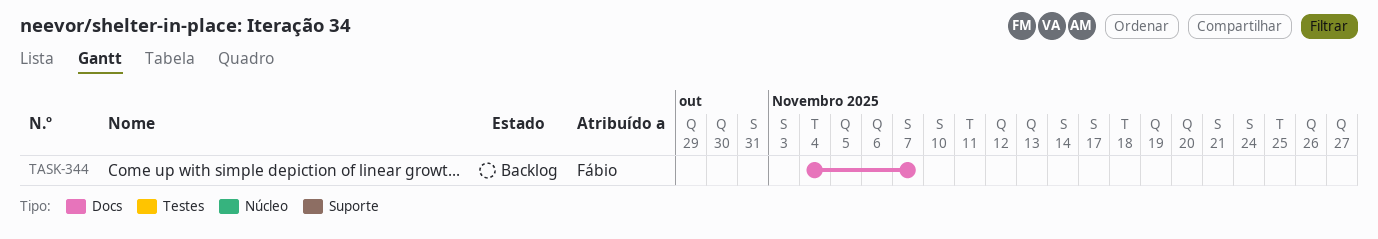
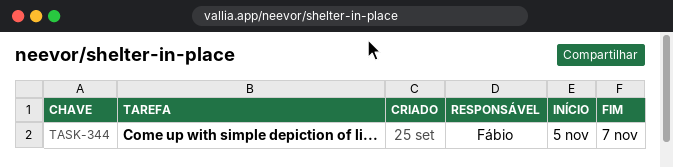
TASK-344, start: Nov 4 -> Nov 5

